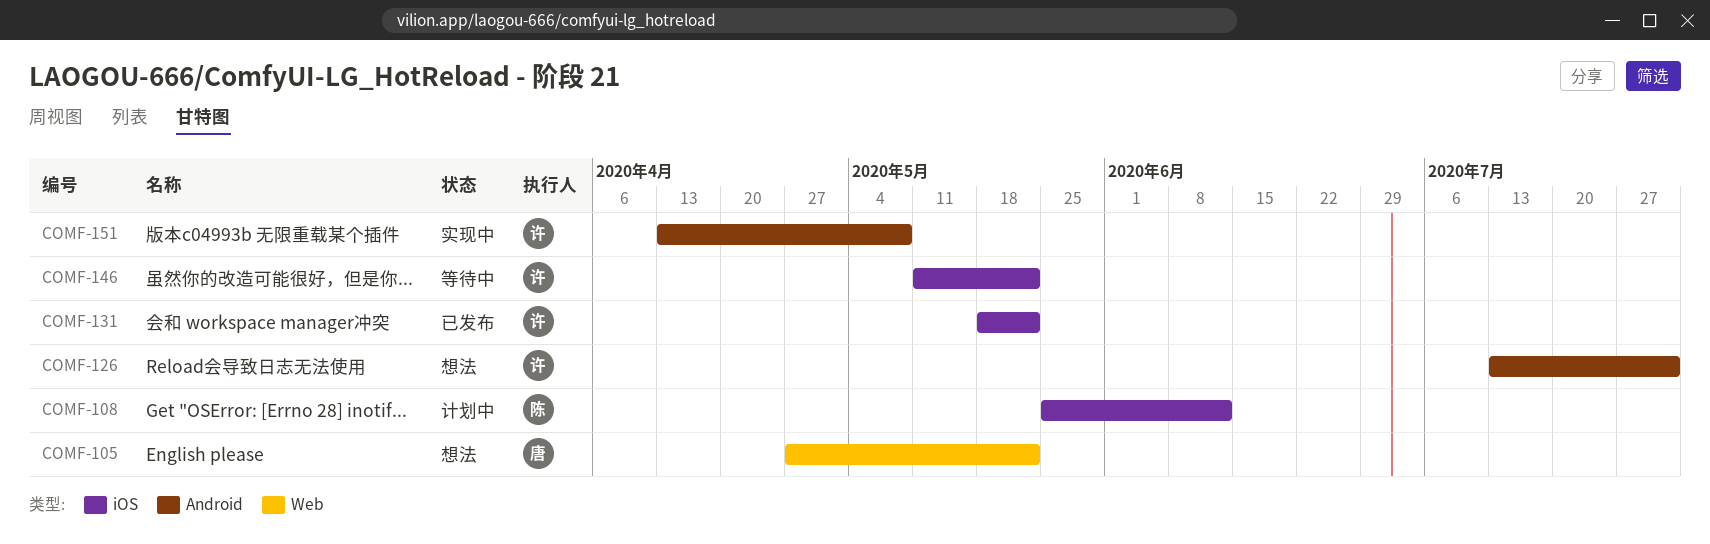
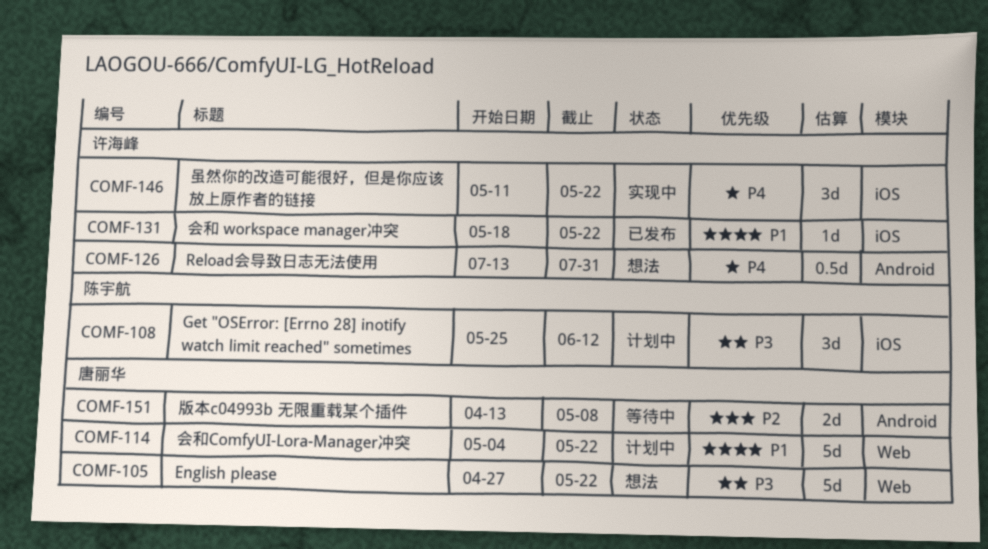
COMF-114: none -> present
COMF-146, status: 等待中 -> 实现中
COMF-151, status: 实现中 -> 等待中
COMF-151, owner: 许海峰 -> 唐丽华

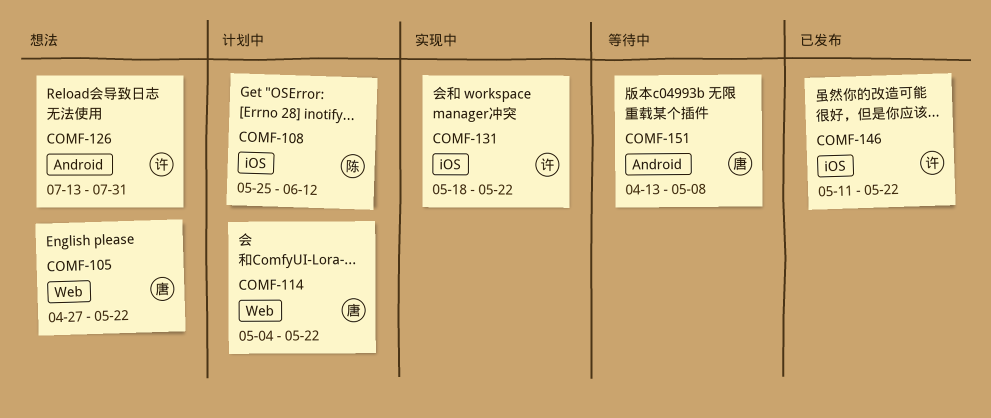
COMF-131, status: 已发布 -> 实现中
COMF-146, status: 实现中 -> 已发布

